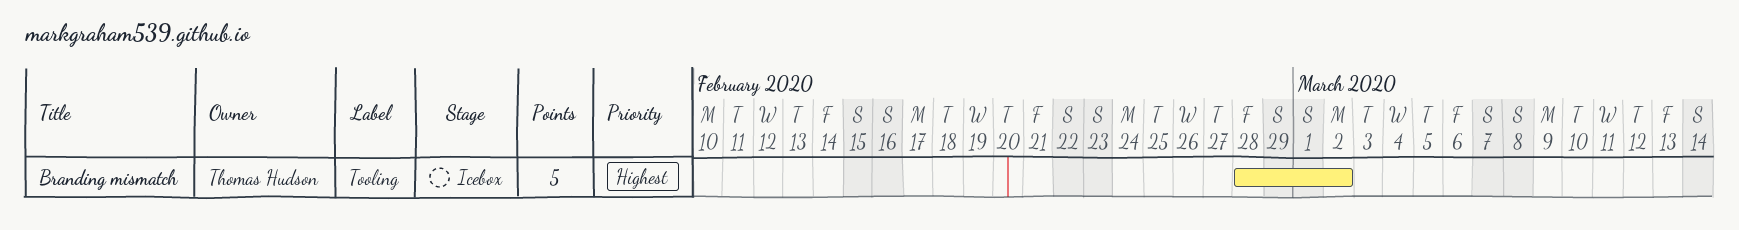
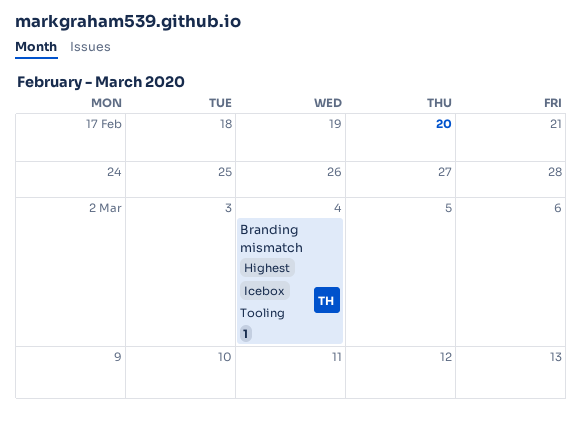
Branding mismatch, estimate: 5 -> 1
Branding mismatch, due: Mar 2 -> Mar 4

